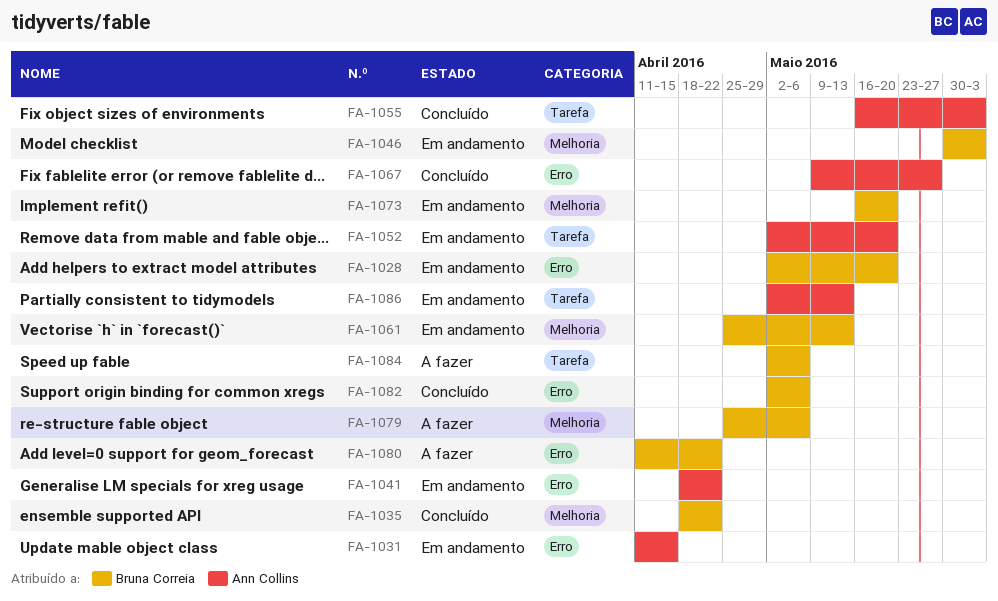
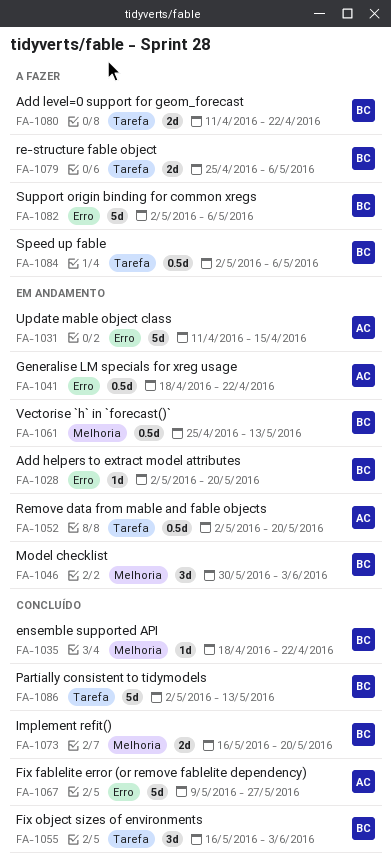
FA-1055, owner: Ann Collins -> Bruna Correia
FA-1073, status: Em andamento -> Concluído
FA-1079, label: Melhoria -> Tarefa
FA-1080, label: Erro -> Tarefa
FA-1082, status: Concluído -> A fazer
FA-1086, status: Em andamento -> Concluído
FA-1086, owner: Ann Collins -> Bruna Correia

